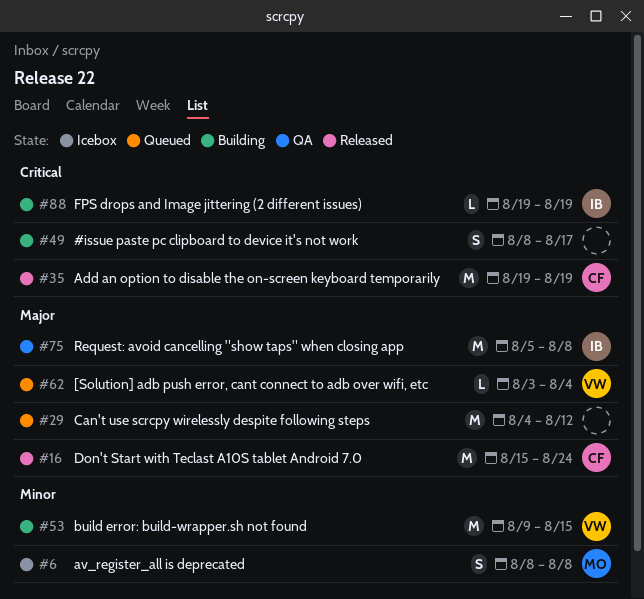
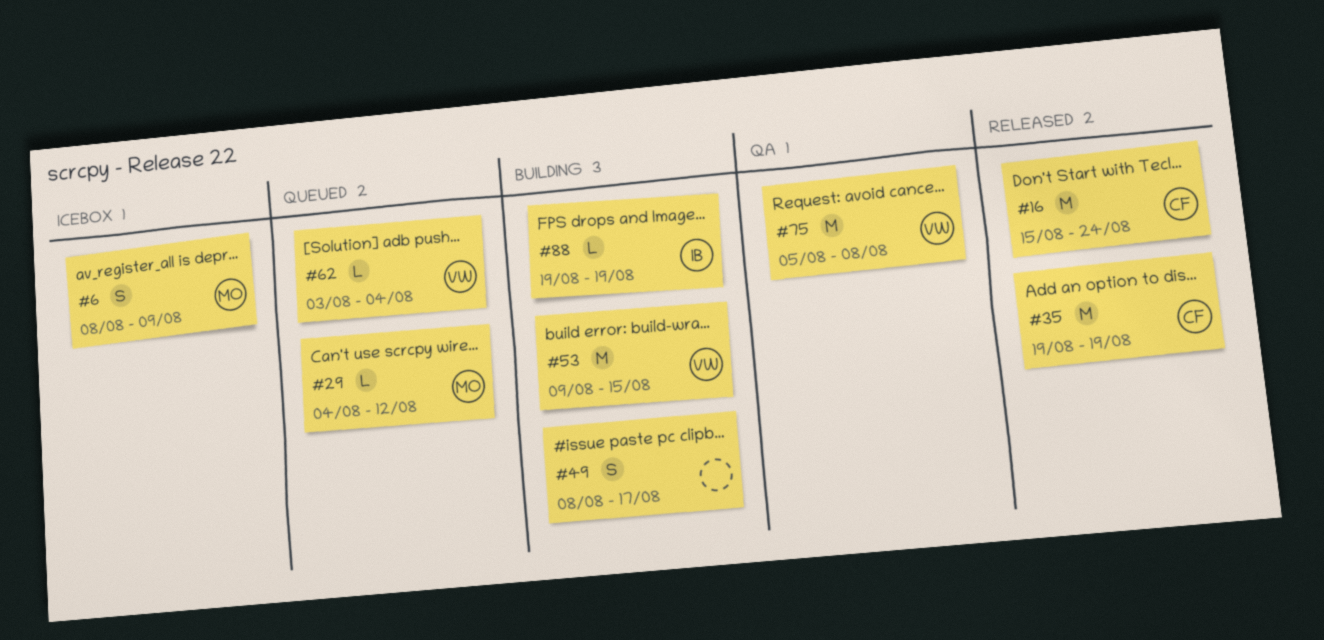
#6, due: Aug 8 -> Aug 9
#29, owner: none -> MO
#29, estimate: M -> L
#75, owner: IB -> VW

